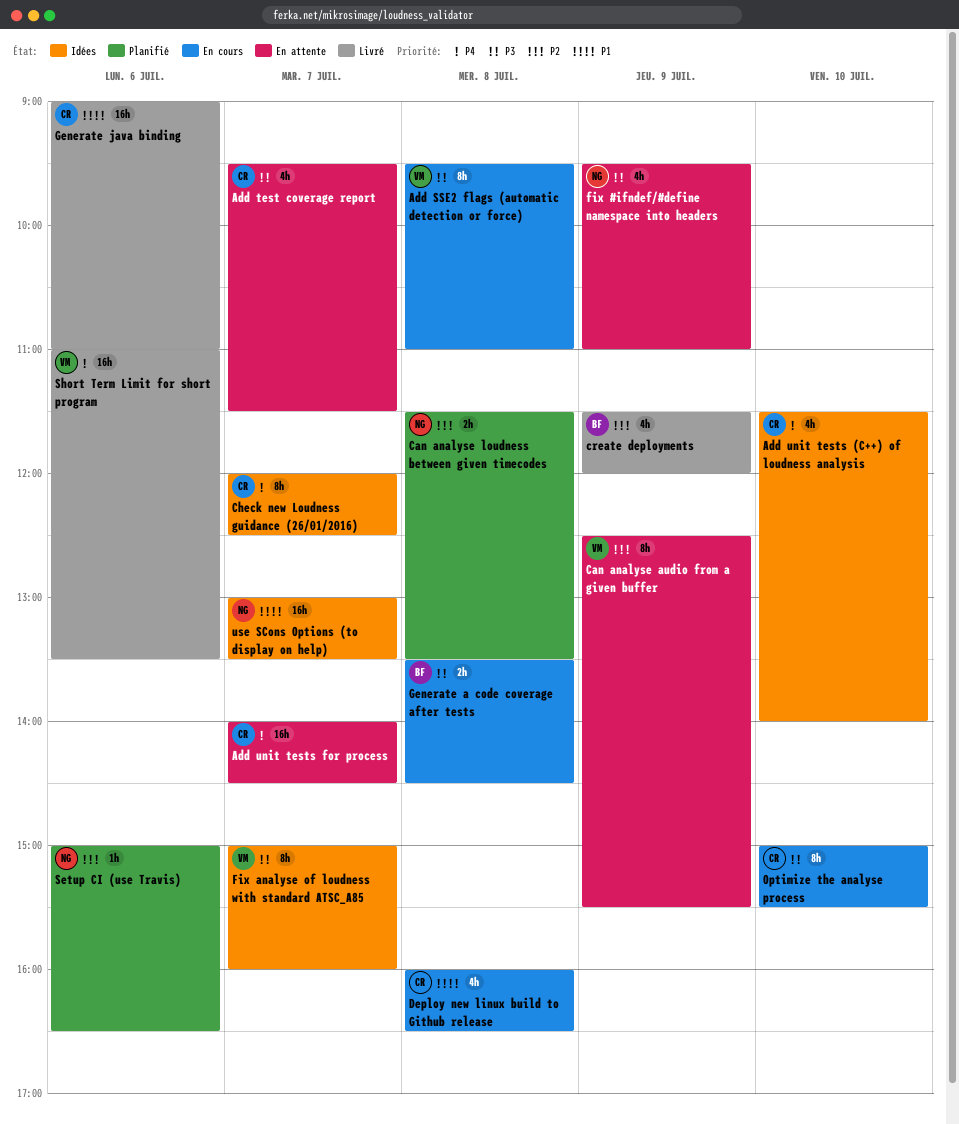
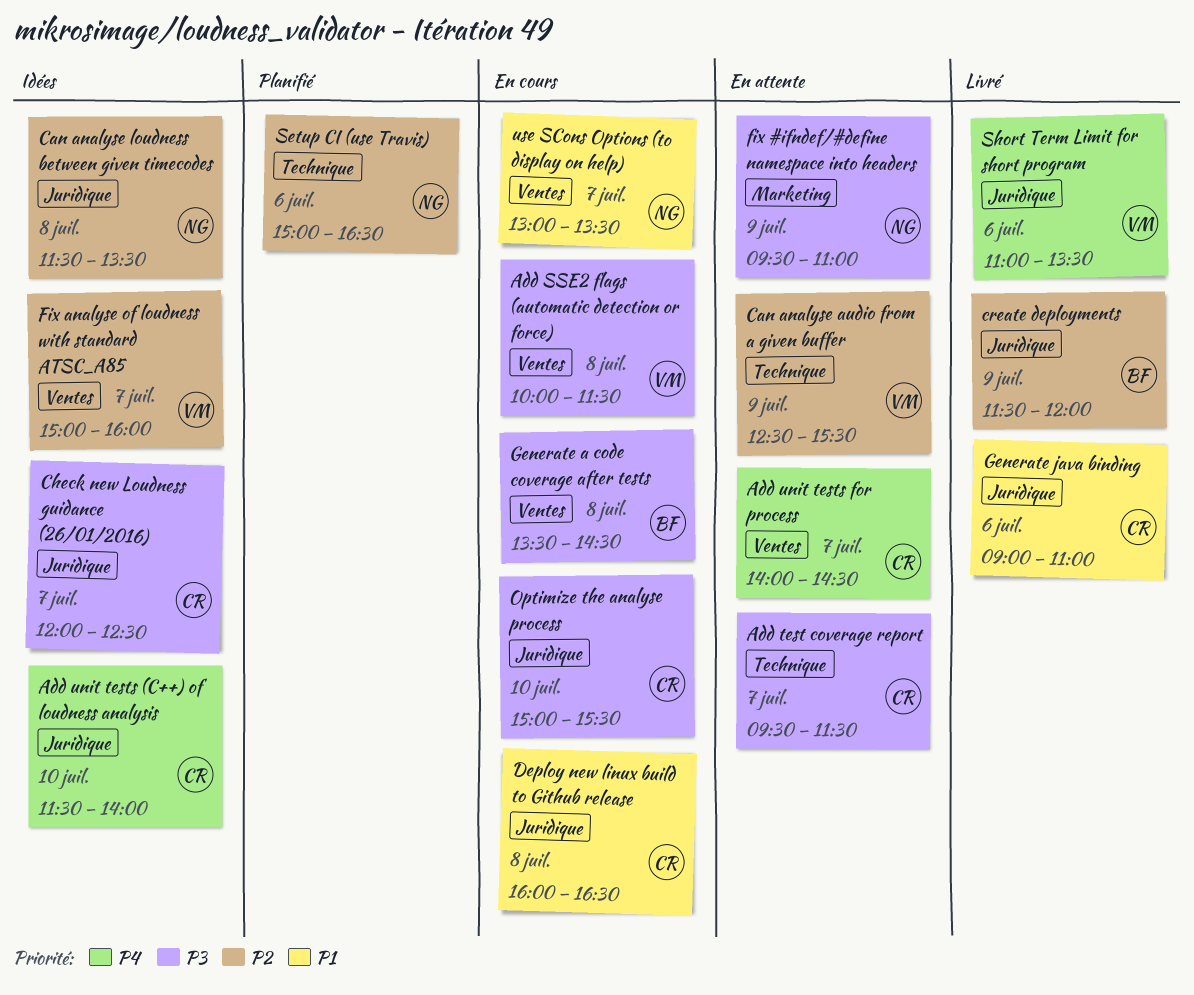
Add SSE2 flags (automatic detection or force), begins: 09:30 -> 10:00
Add SSE2 flags (automatic detection or force), ends: 11:00 -> 11:30
Can analyse loudness between given timecodes, status: Planifié -> Idées
Check new Loudness guidance (26/01/2016), priority: P4 -> P3
Fix analyse of loudness with standard ATSC_A85, priority: P3 -> P2
use SCons Options (to display on help), status: Idées -> En cours

